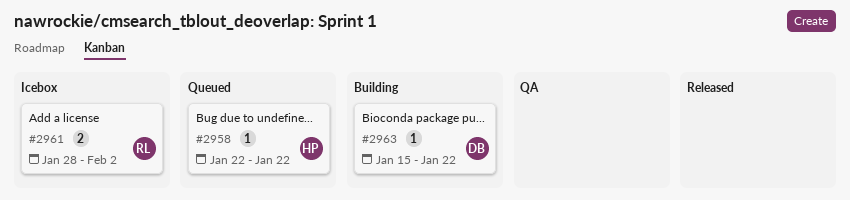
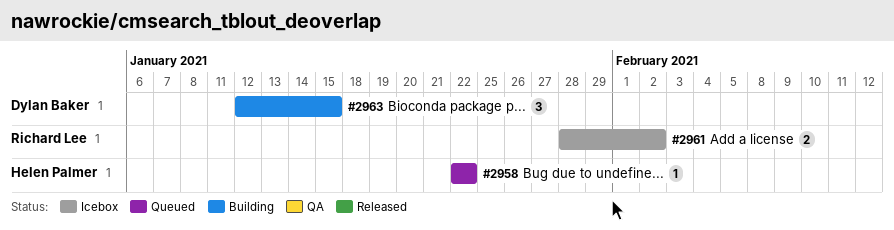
#2963, estimate: 1 -> 3
#2963, start: Jan 15 -> Jan 12
#2963, due: Jan 22 -> Jan 15

